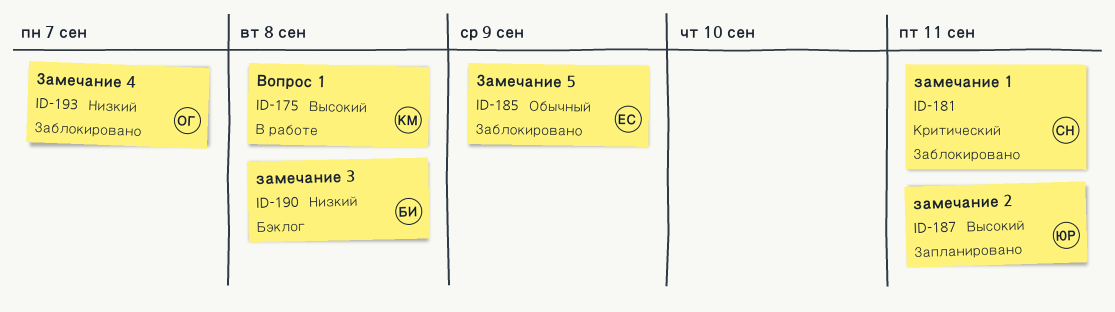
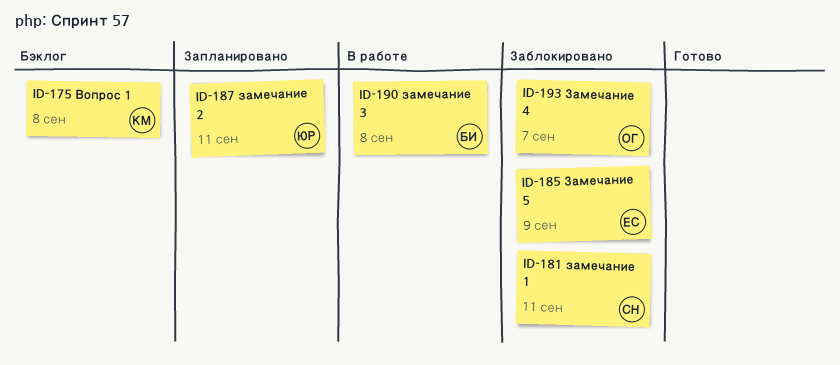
ID-175, status: В работе -> Бэклог
ID-190, status: Бэклог -> В работе

